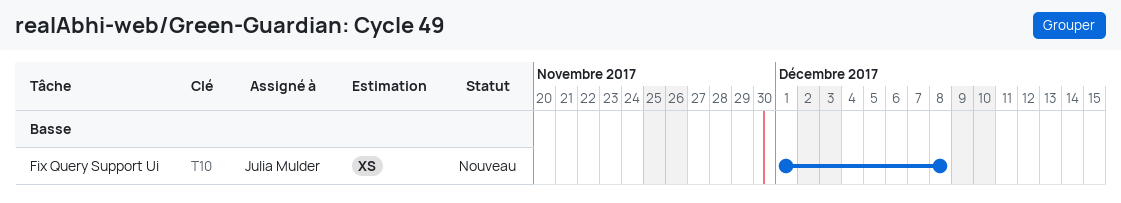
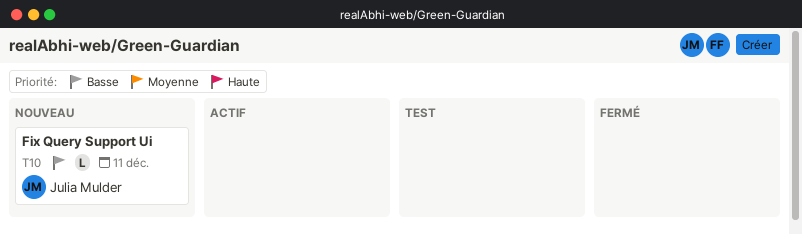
T10, estimate: XS -> L
T10, due: Dec 8 -> Dec 11

